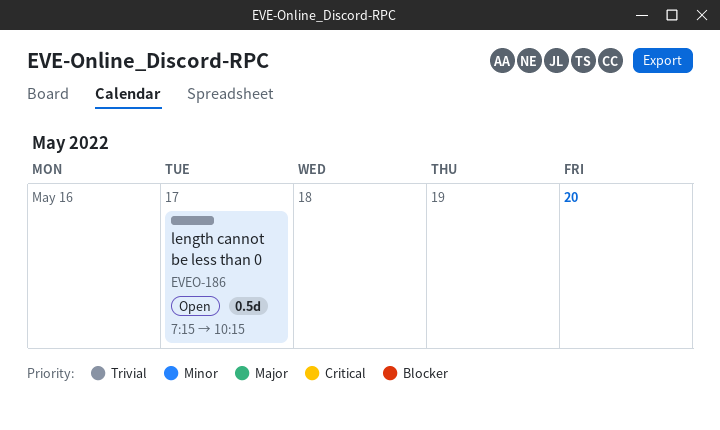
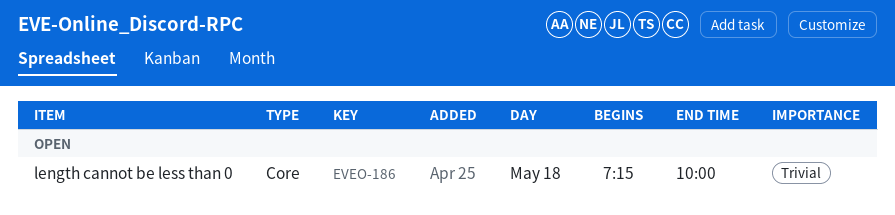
EVEO-186, day: May 17 -> May 18
EVEO-186, ends: 10:15 -> 10:00

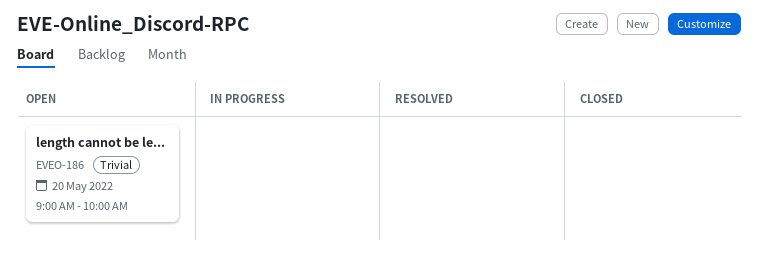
EVEO-186, day: May 18 -> May 20
EVEO-186, begins: 07:15 -> 09:00

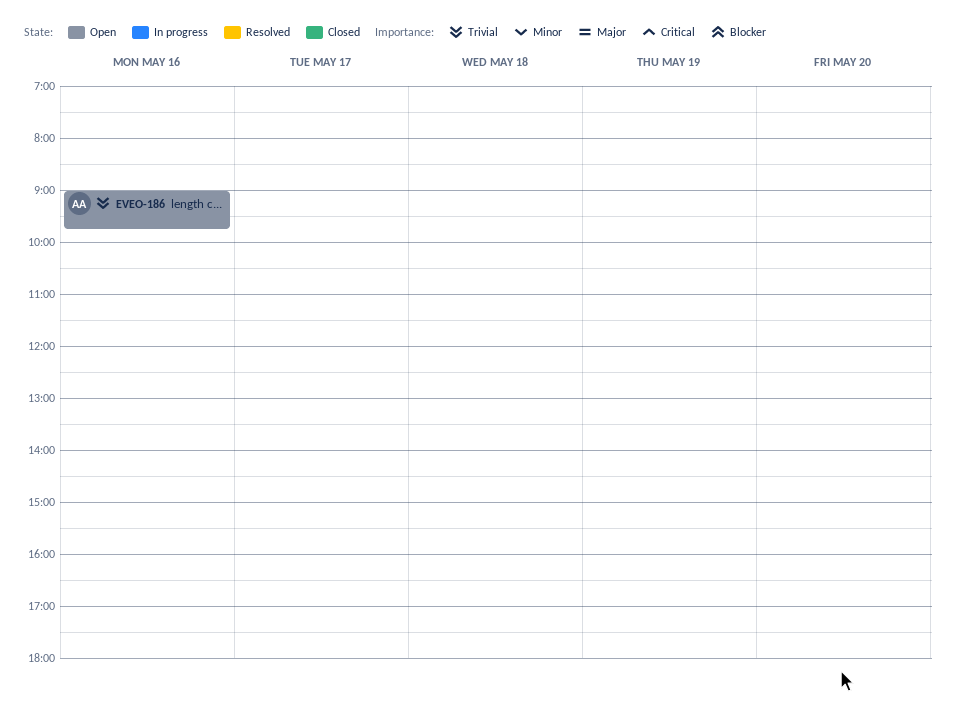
EVEO-186, day: May 20 -> May 16
EVEO-186, ends: 10:00 -> 09:45

